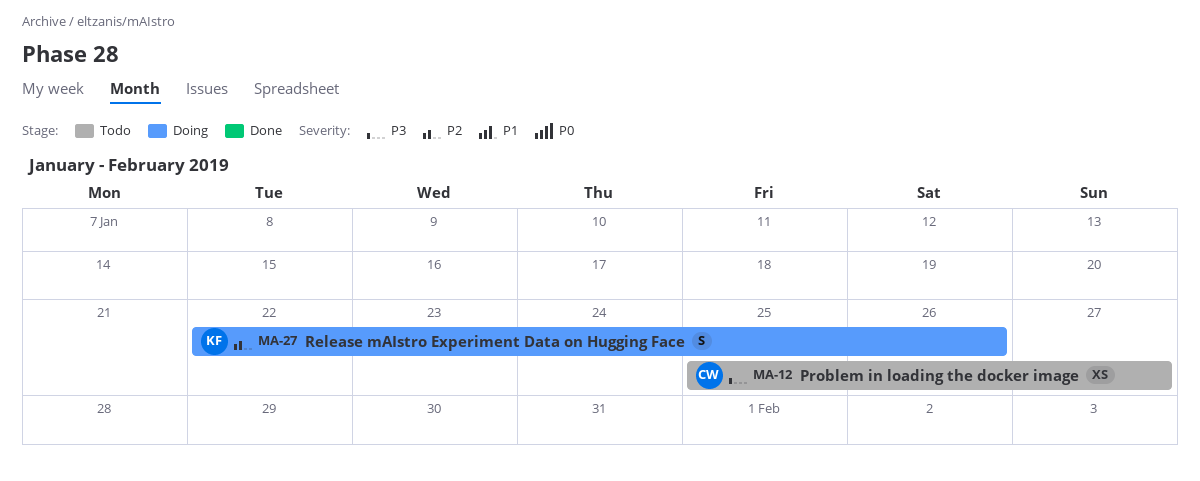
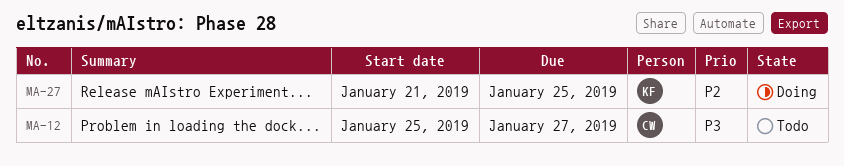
MA-27, start: Jan 22 -> Jan 21
MA-27, due: Jan 26 -> Jan 25

